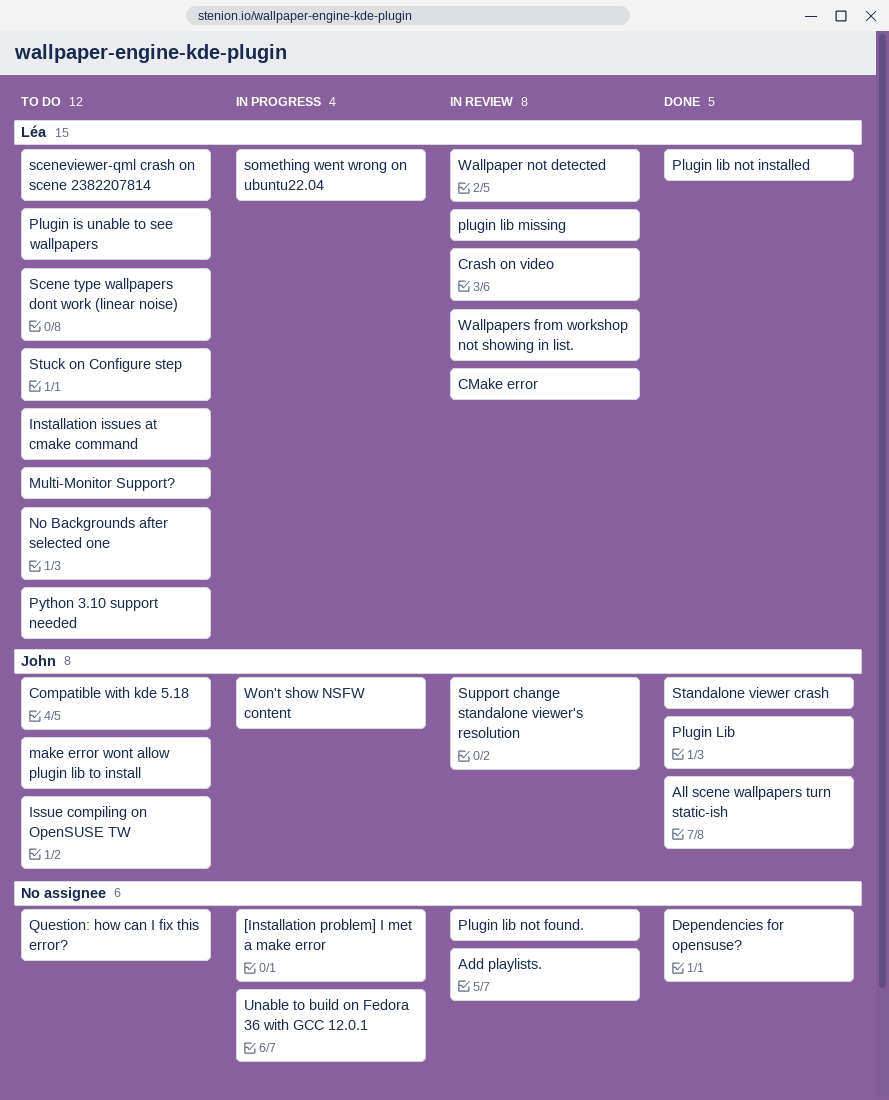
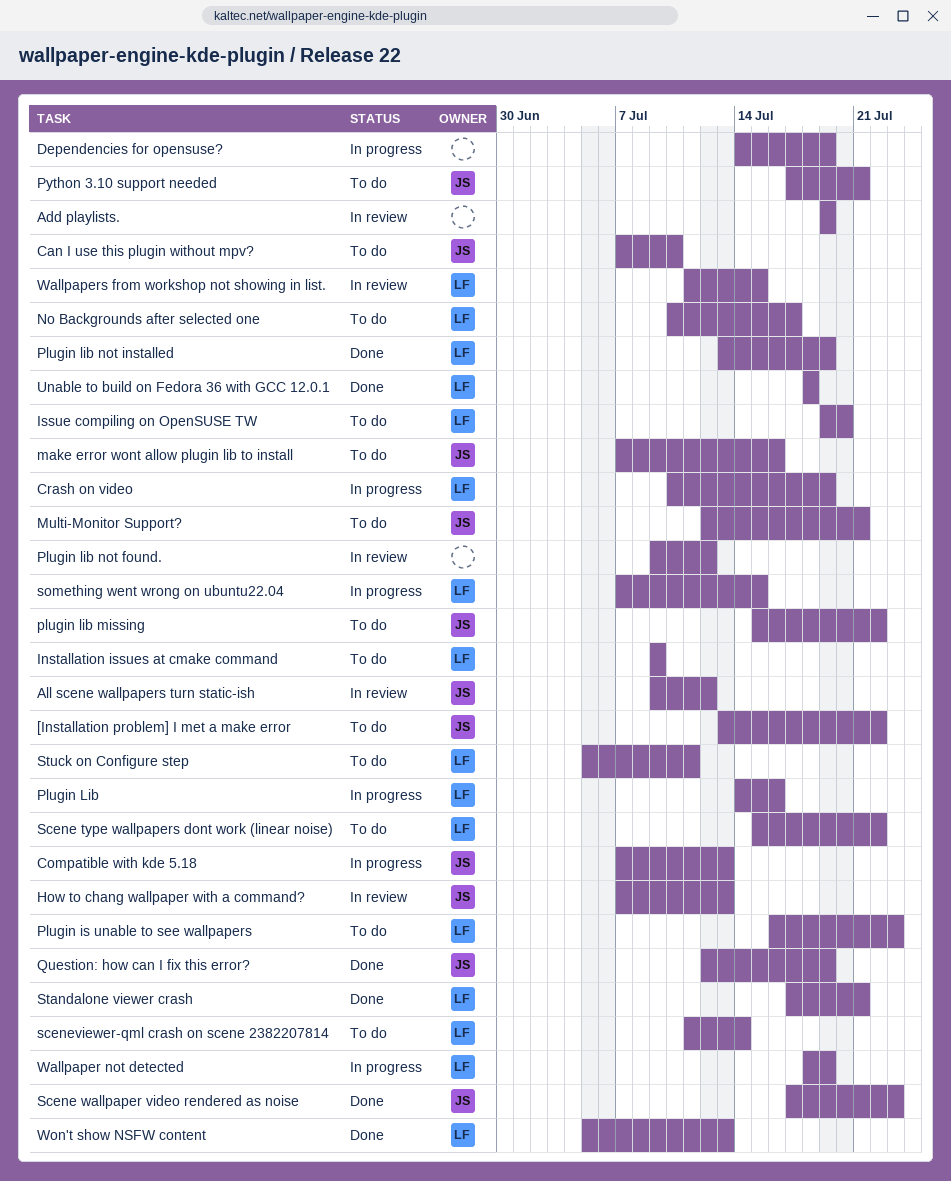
[Installation problem] I met a make error, status: In progress -> To do
[Installation problem] I met a make error, owner: none -> John
All scene wallpapers turn static-ish, status: Done -> In review
Can I use this plugin without mpv?: none -> present
CMake error: present -> none
Compatible with kde 5.18, status: To do -> In progress
Crash on video, status: In review -> In progress
Dependencies for opensuse?, status: Done -> In progress
How to chang wallpaper with a command?: none -> present
Issue compiling on OpenSUSE TW, owner: John -> Léa
Multi-Monitor Support?, owner: Léa -> John
Plugin Lib, status: Done -> In progress
Plugin Lib, owner: John -> Léa
plugin lib missing, status: In review -> To do
plugin lib missing, owner: Léa -> John
Python 3.10 support needed, owner: Léa -> John
Question: how can I fix this error?, status: To do -> Done
Question: how can I fix this error?, owner: none -> John
Scene wallpaper video rendered as noise: none -> present
Standalone viewer crash, owner: John -> Léa
Support change standalone viewer's resolution: present -> none
Unable to build on Fedora 36 with GCC 12.0.1, status: In progress -> Done
Unable to build on Fedora 36 with GCC 12.0.1, owner: none -> Léa
Wallpaper not detected, status: In review -> In progress
Won't show NSFW content, status: In progress -> Done
Won't show NSFW content, owner: John -> Léa

